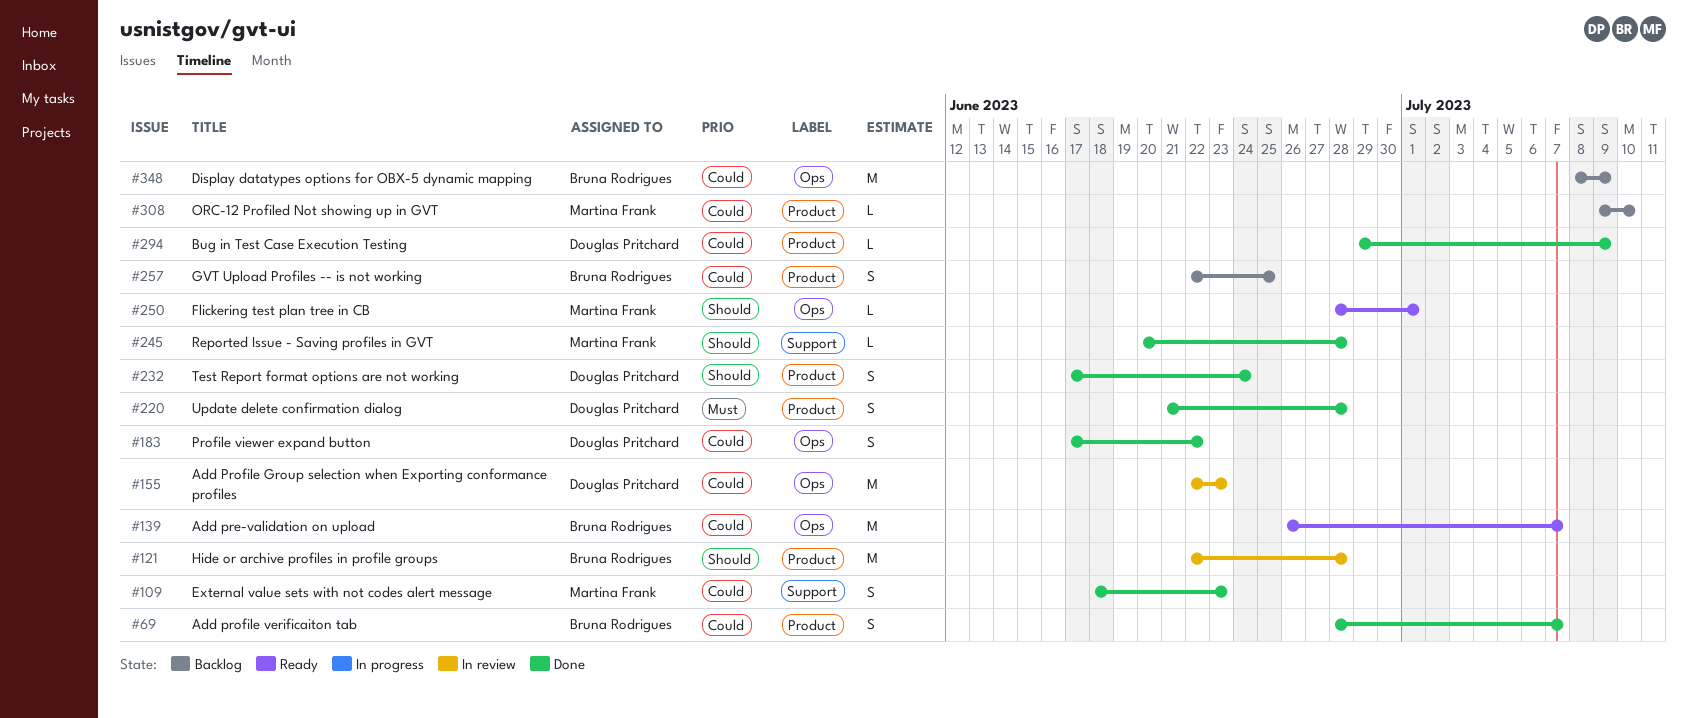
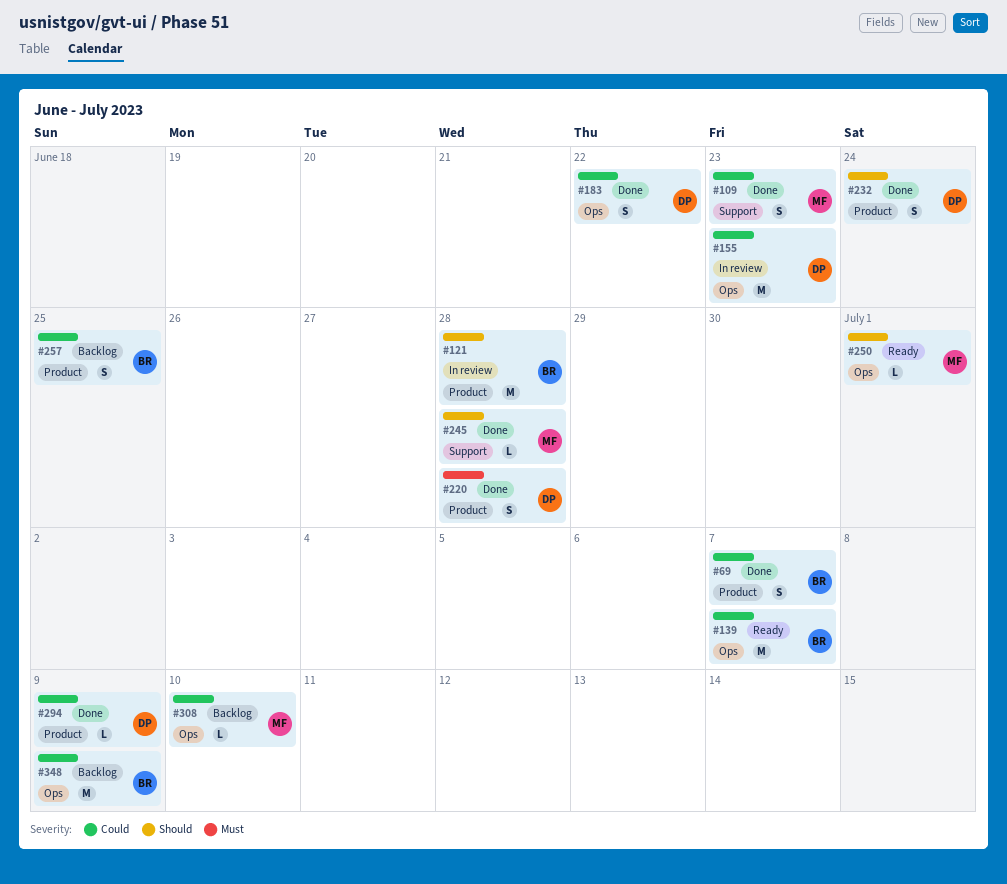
#308, label: Product -> Ops

